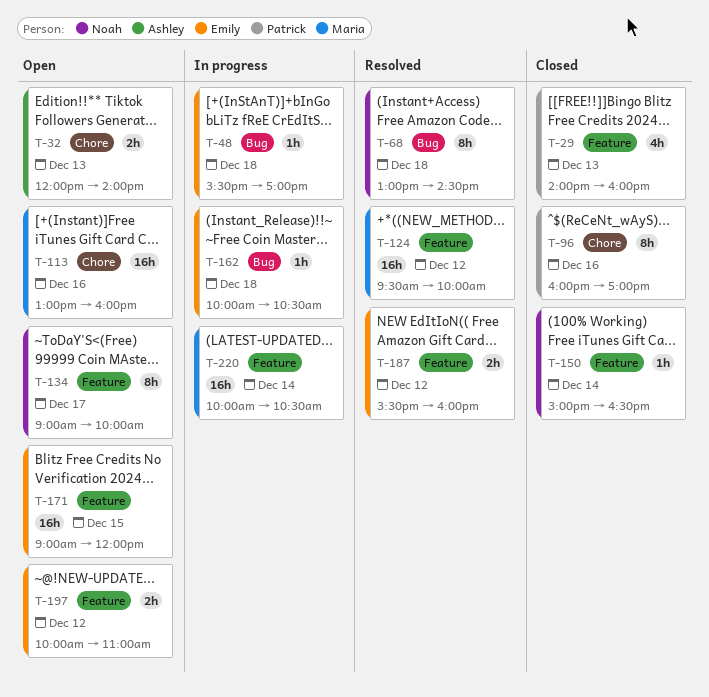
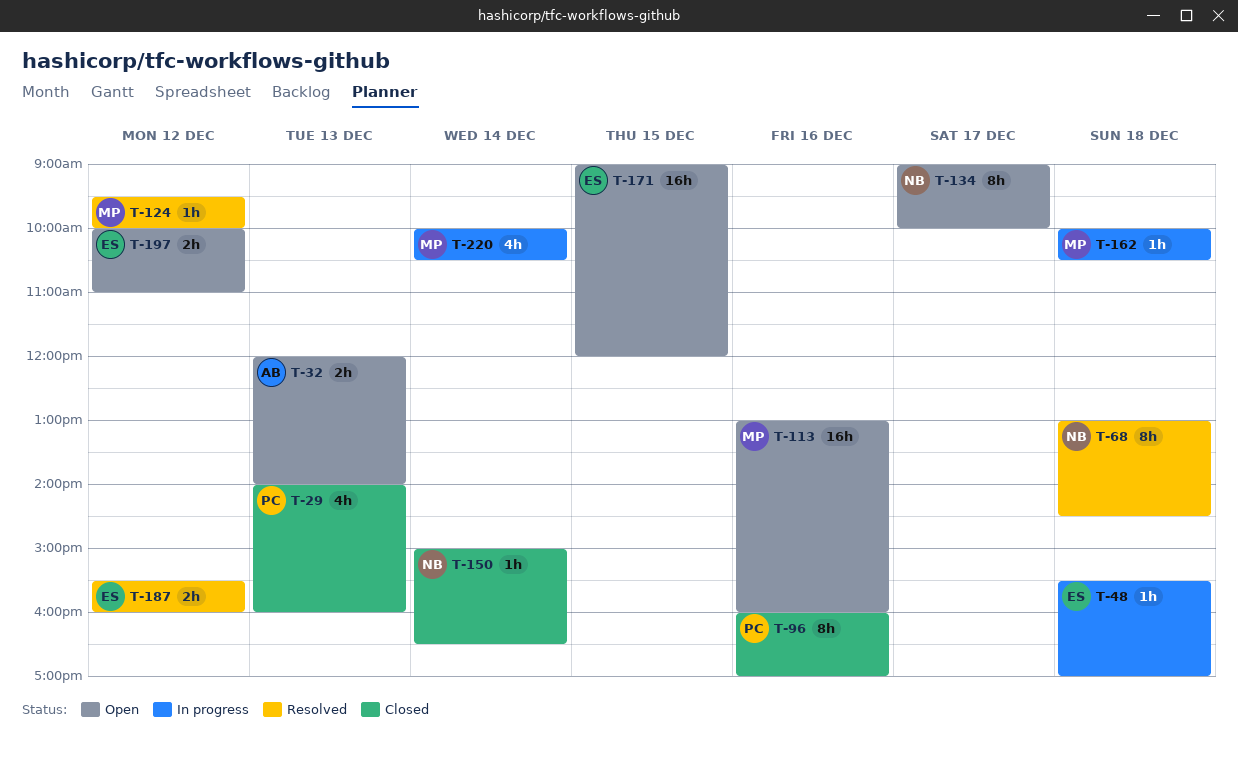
T-124, estimate: 16h -> 1h
T-162, owner: Emily -> Maria
T-220, estimate: 16h -> 4h

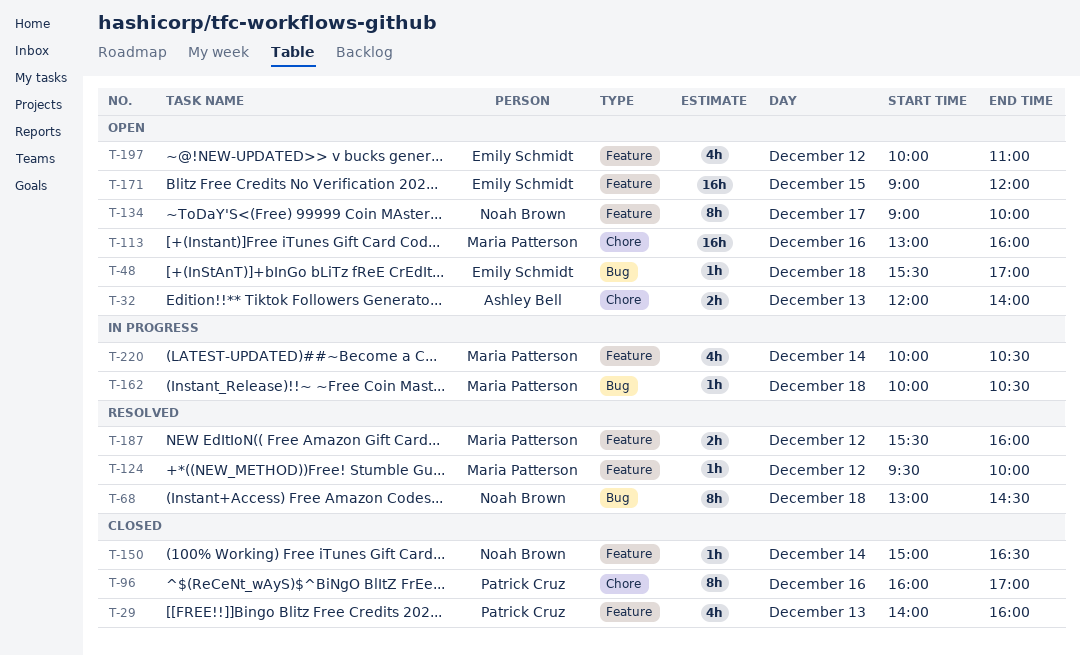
T-48, status: In progress -> Open
T-187, owner: Emily Schmidt -> Maria Patterson
T-197, estimate: 2h -> 4h

